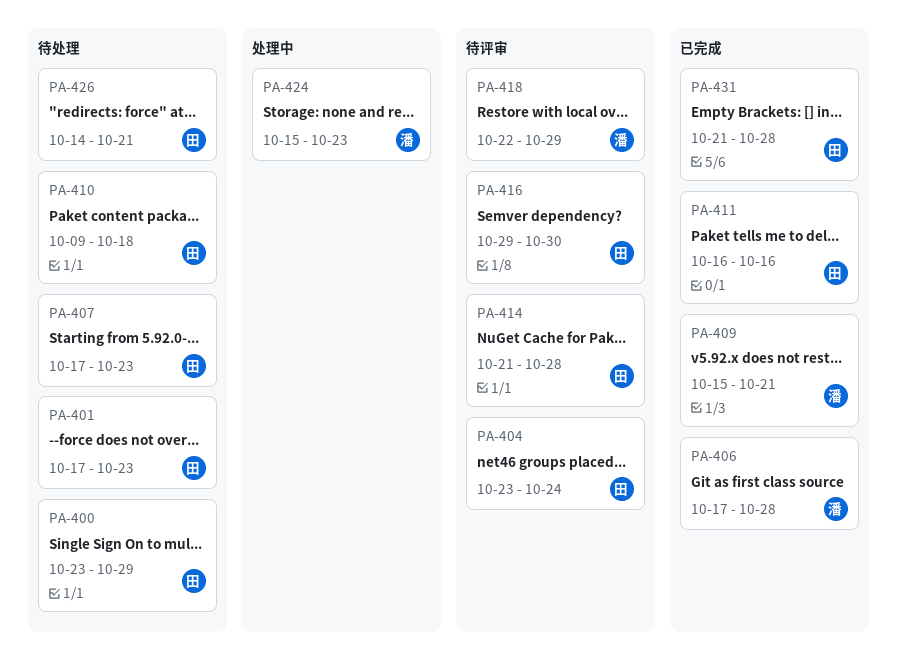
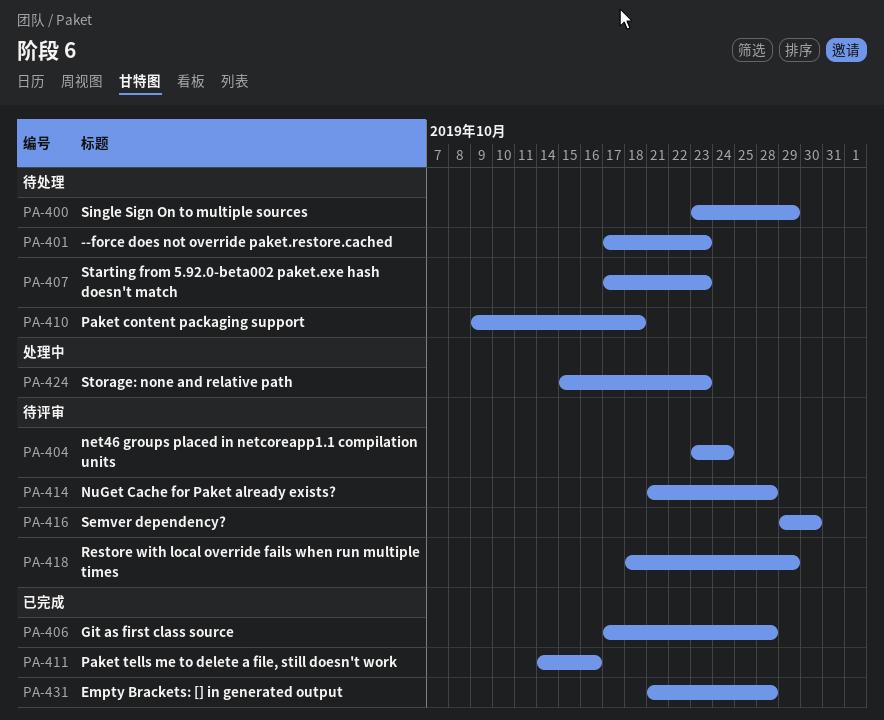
PA-409: present -> none
PA-411, start: Oct 16 -> Oct 14
PA-418, start: Oct 22 -> Oct 18
PA-426: present -> none

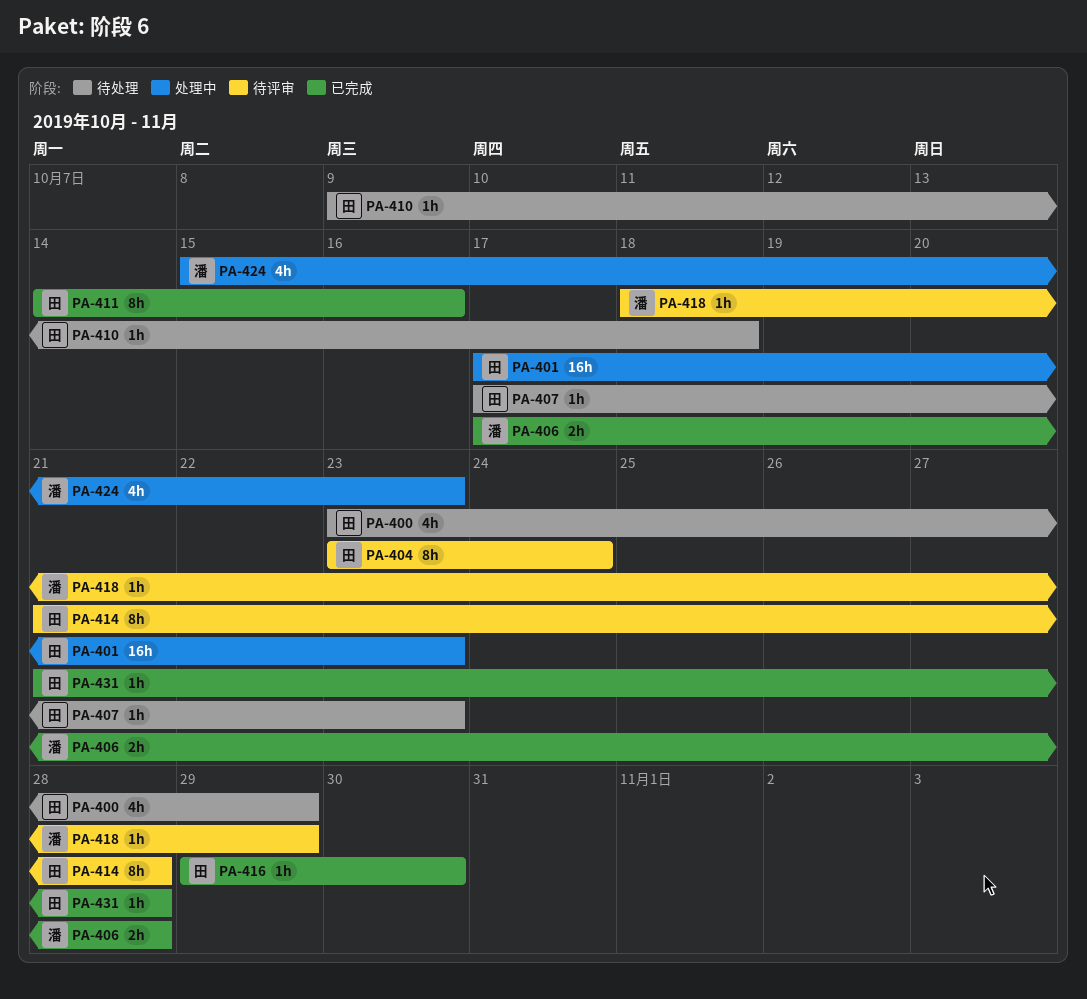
PA-401, status: 待处理 -> 处理中
PA-416, status: 待评审 -> 已完成

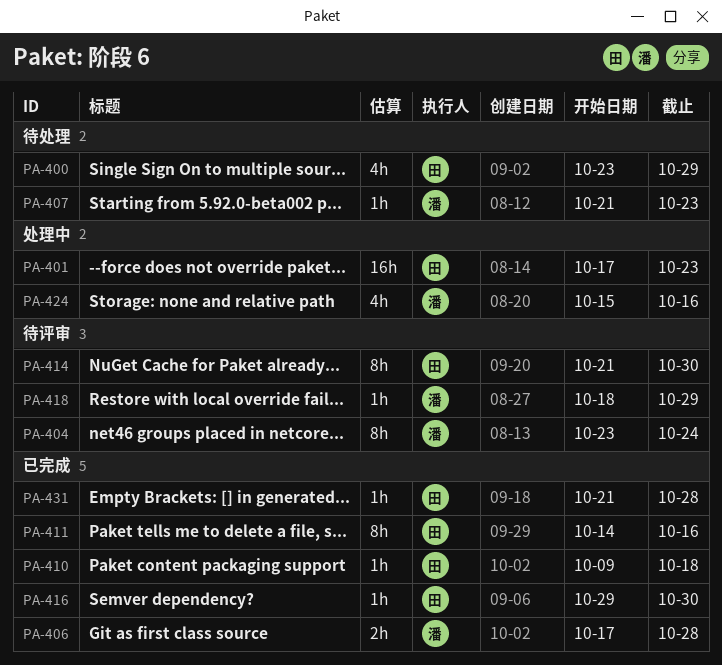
PA-404, owner: 田 -> 潘
PA-407, owner: 田 -> 潘
PA-407, start: Oct 17 -> Oct 21
PA-410, status: 待处理 -> 已完成
PA-414, due: Oct 28 -> Oct 30
PA-424, due: Oct 23 -> Oct 16

